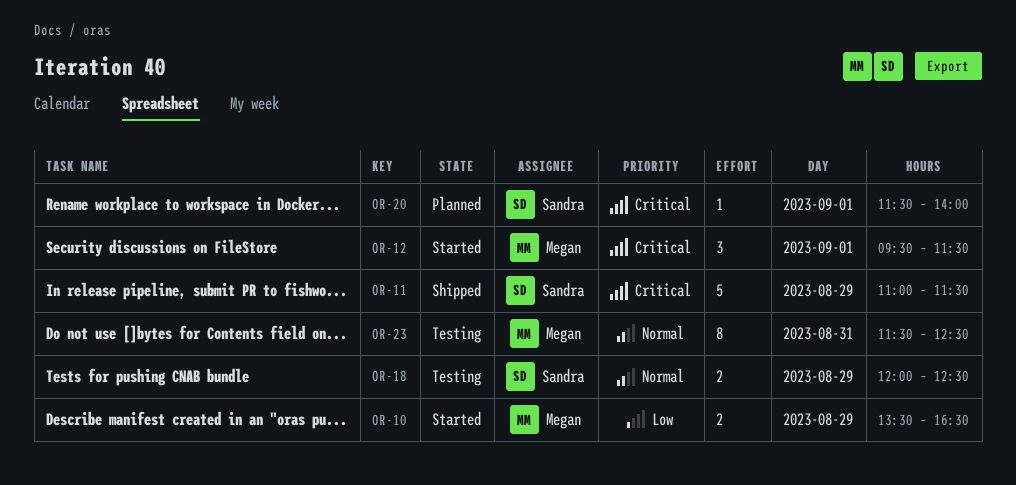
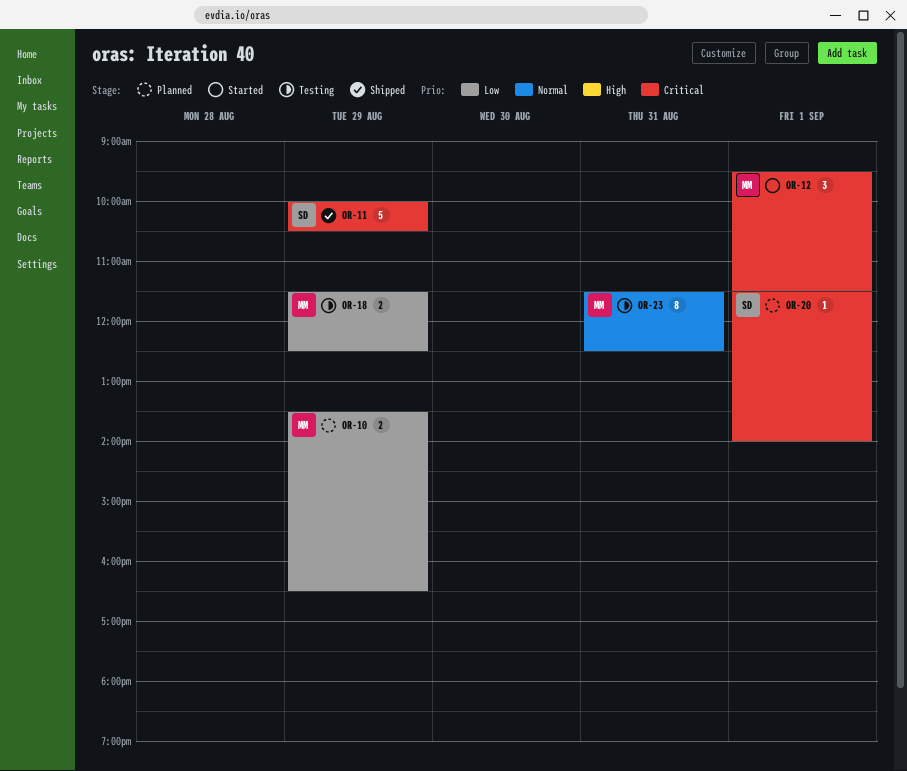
OR-10, status: Started -> Planned
OR-11, begins: 11:00 -> 10:00
OR-11, ends: 11:30 -> 10:30
OR-18, owner: Sandra -> Megan
OR-18, priority: Normal -> Low
OR-18, begins: 12:00 -> 11:30

